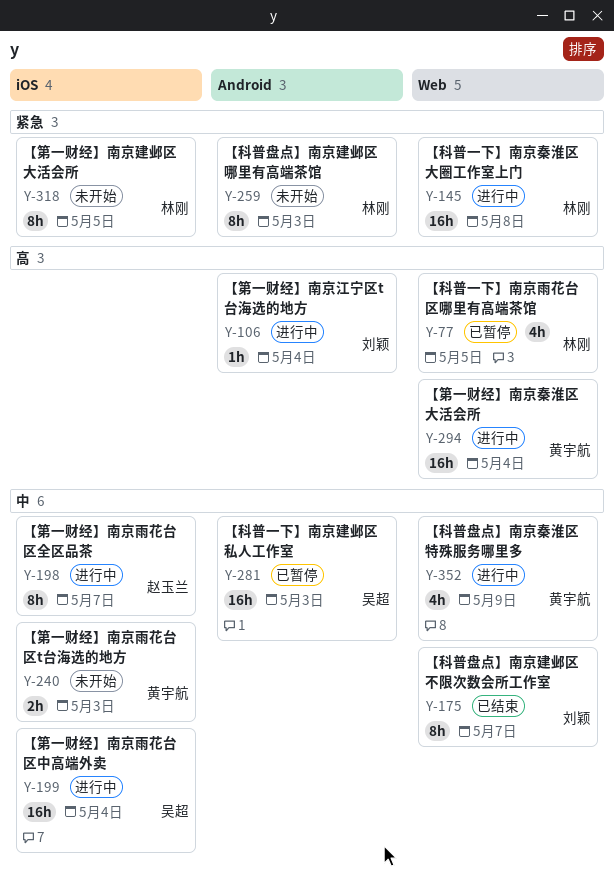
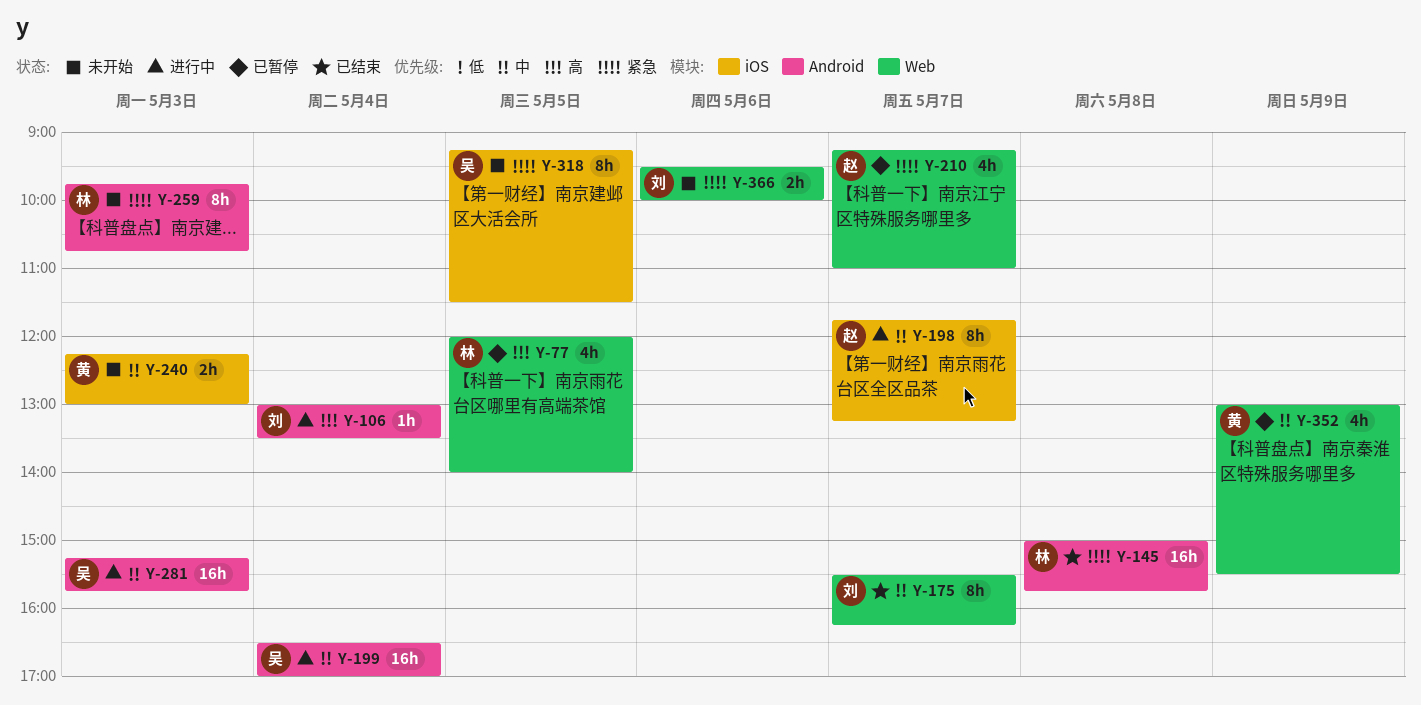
Y-145, status: 进行中 -> 已结束
Y-145, label: Web -> Android
Y-199, label: iOS -> Android
Y-210: none -> present
Y-281, status: 已暂停 -> 进行中
Y-294: present -> none
Y-318, owner: 林刚 -> 吴超
Y-352, status: 进行中 -> 已暂停
Y-366: none -> present

